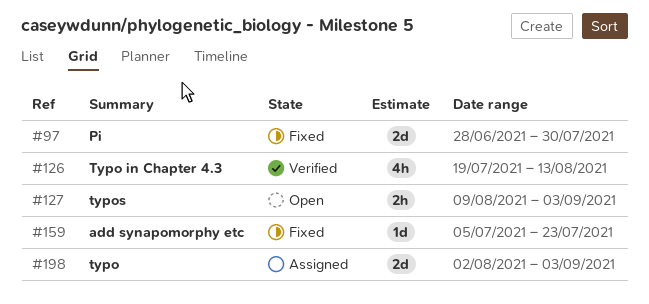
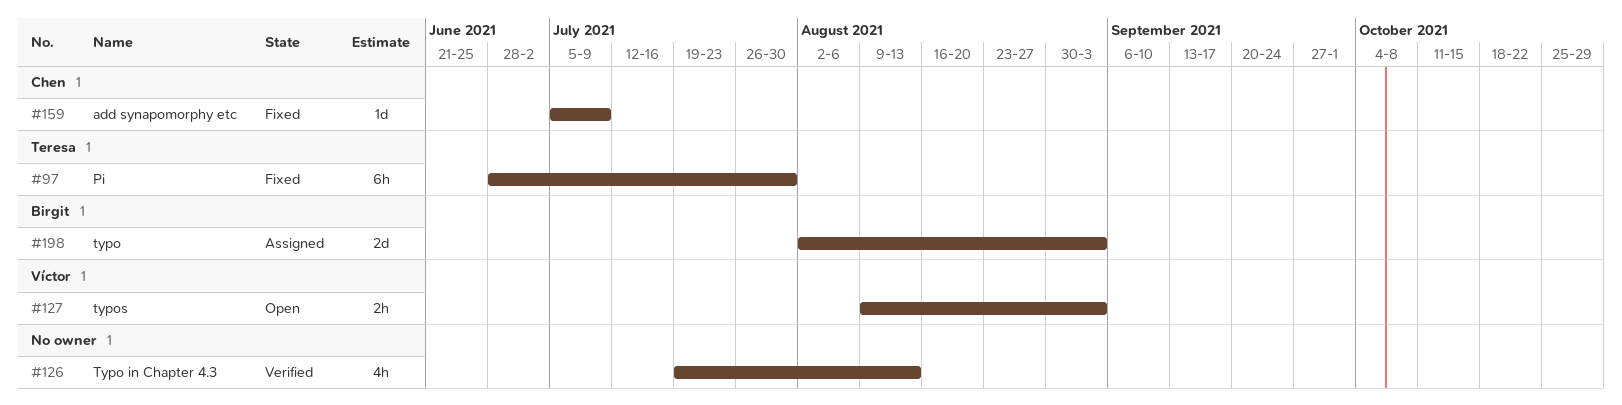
#97, estimate: 2d -> 6h
#159, due: Jul 23 -> Jul 9

